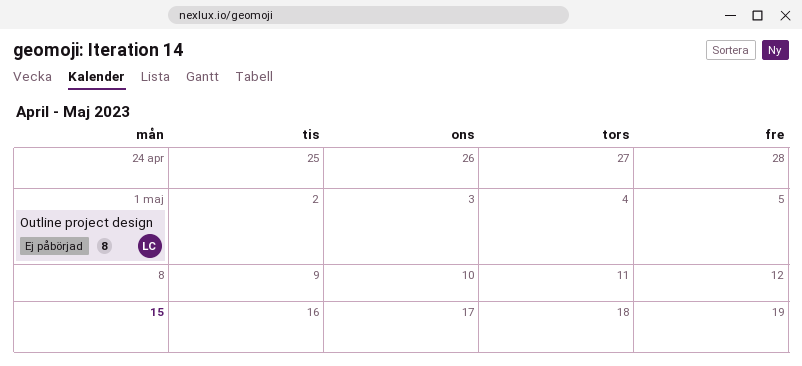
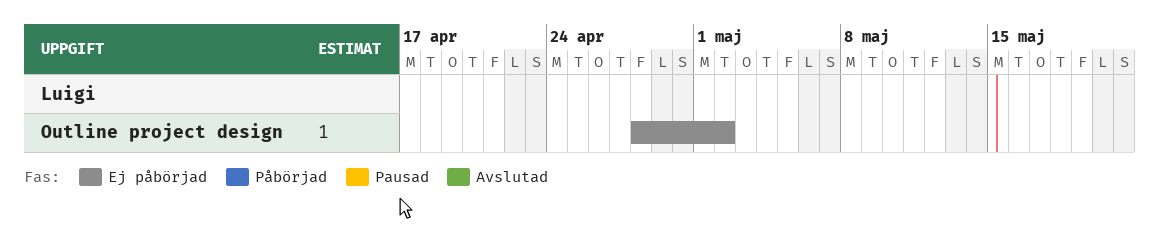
Outline project design, estimate: 8 -> 1
Outline project design, due: May 1 -> May 2

